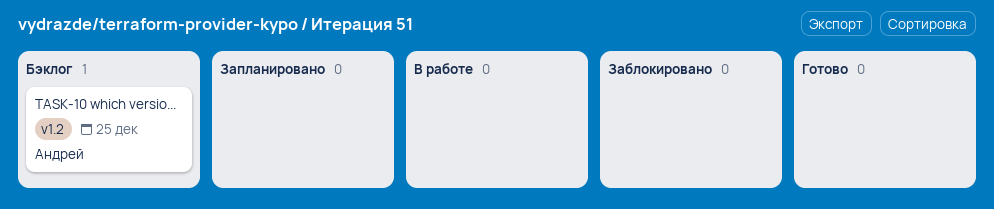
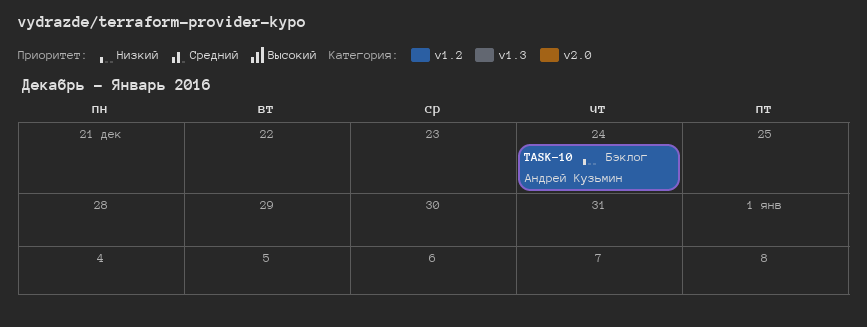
TASK-10, due: Dec 25 -> Dec 24

